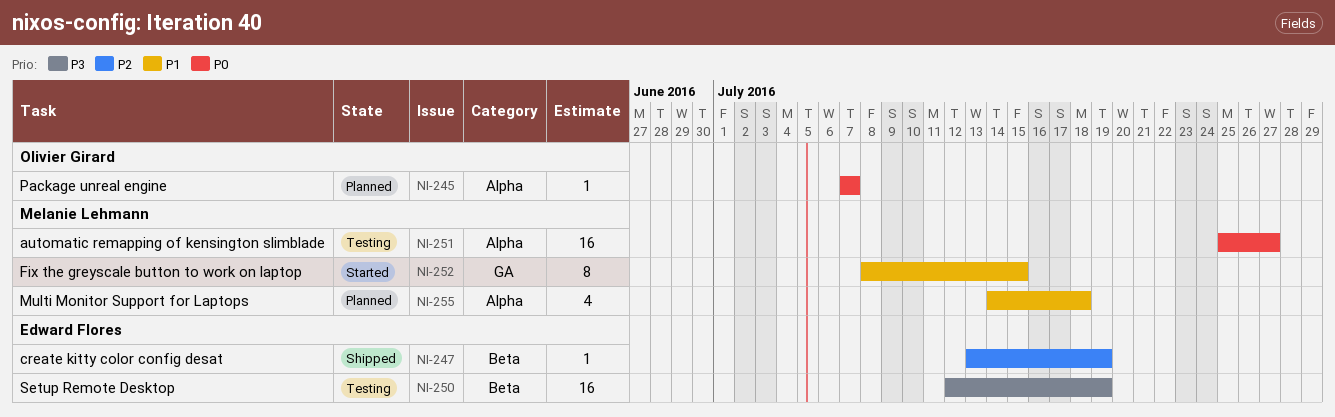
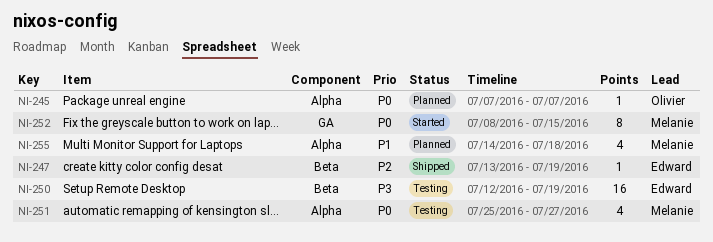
NI-251, estimate: 16 -> 4
NI-252, priority: P1 -> P0

